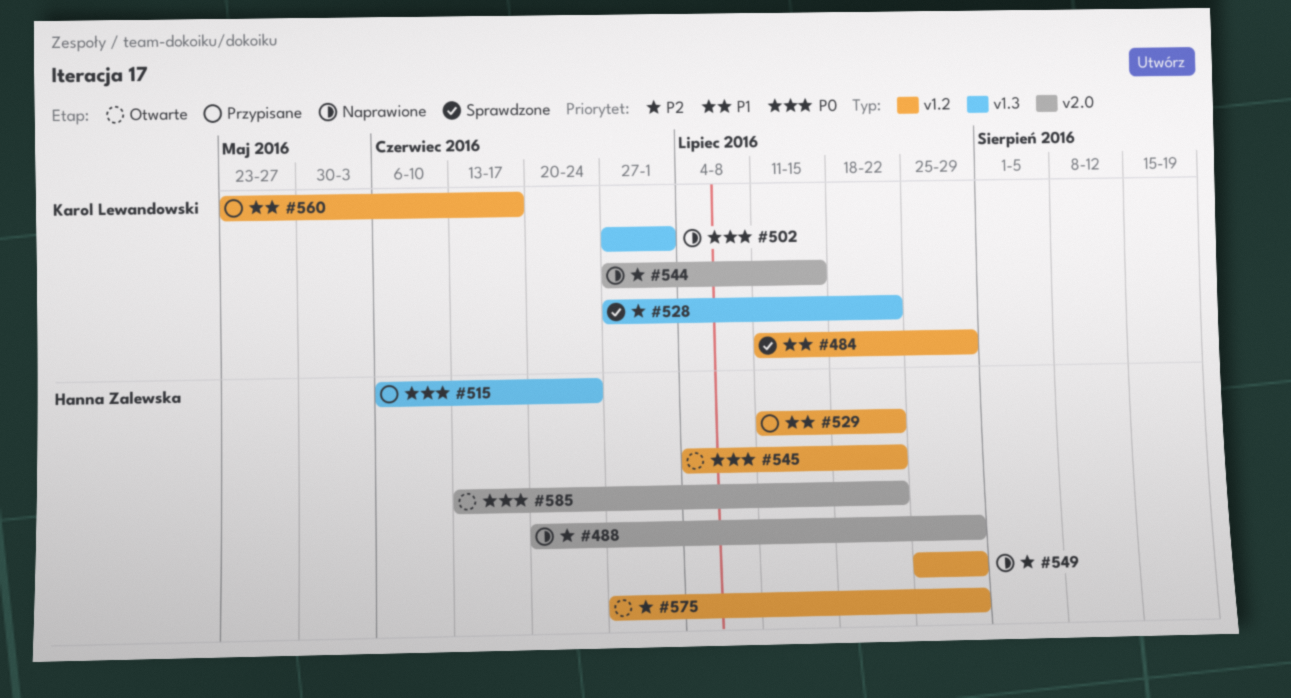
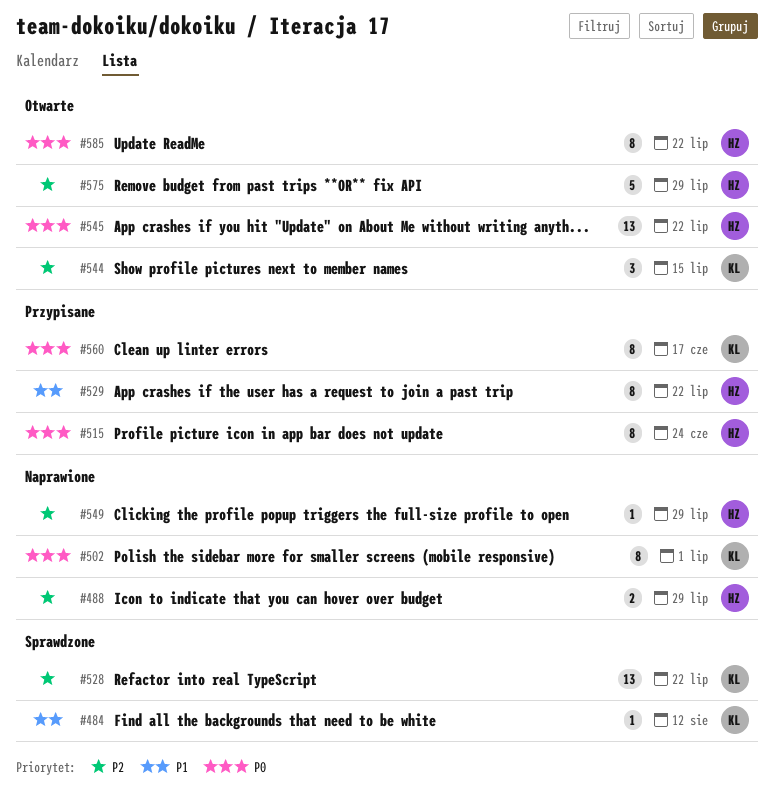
#484, due: Jul 29 -> Aug 12
#544, status: Naprawione -> Otwarte
#560, priority: P1 -> P0

